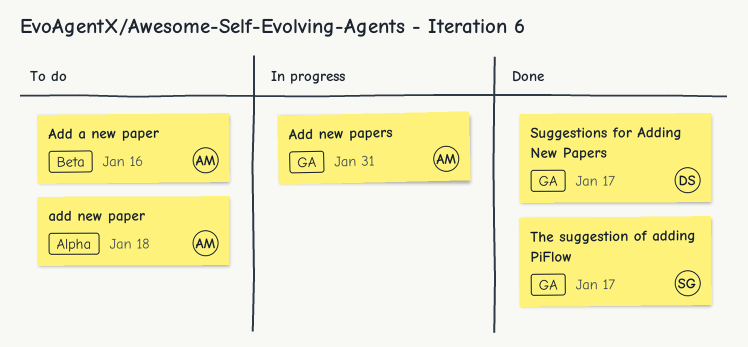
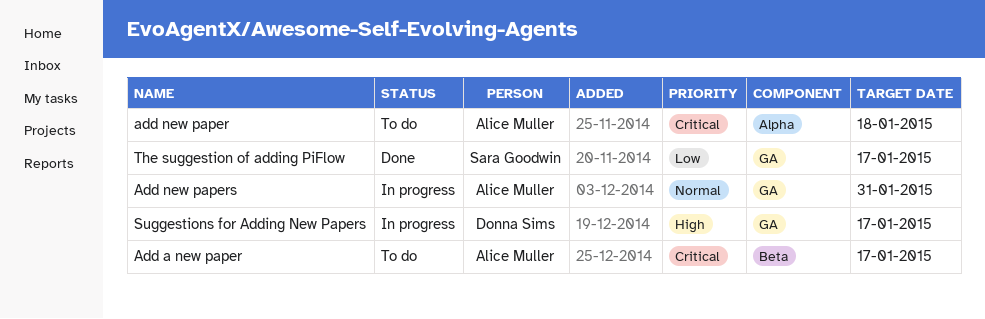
Add a new paper, due: Jan 16 -> Jan 17
Suggestions for Adding New Papers, status: Done -> In progress

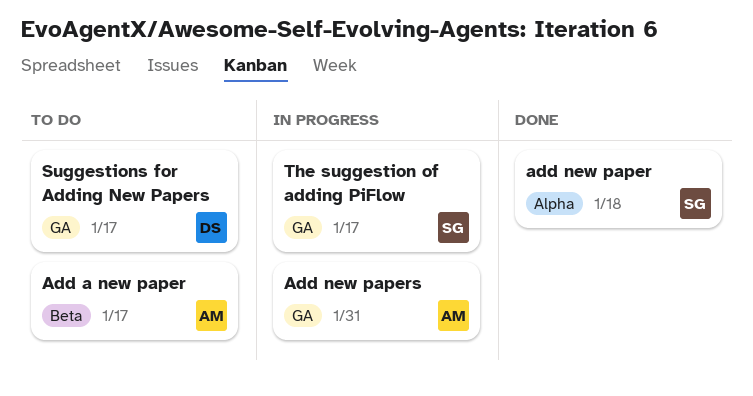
add new paper, status: To do -> Done
add new paper, owner: Alice Muller -> Sara Goodwin
Suggestions for Adding New Papers, status: In progress -> To do
The suggestion of adding PiFlow, status: Done -> In progress

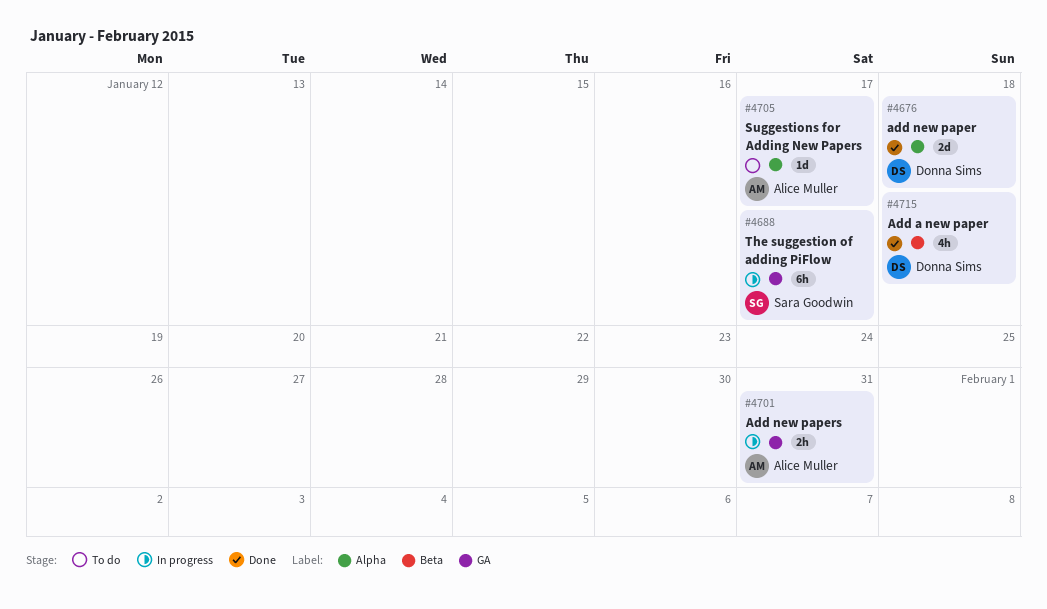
Add a new paper, status: To do -> Done
Add a new paper, owner: Alice Muller -> Donna Sims
Add a new paper, due: Jan 17 -> Jan 18
add new paper, owner: Sara Goodwin -> Donna Sims
Suggestions for Adding New Papers, owner: Donna Sims -> Alice Muller
Suggestions for Adding New Papers, label: GA -> Alpha

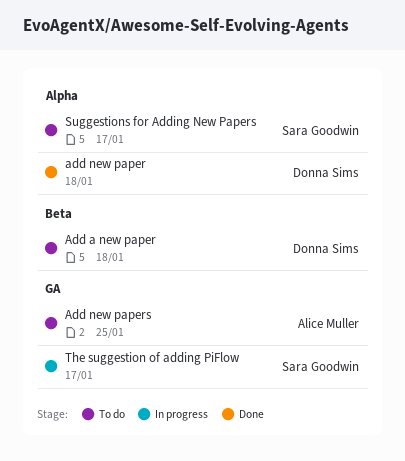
Add a new paper, status: Done -> To do
Add new papers, status: In progress -> To do
Add new papers, due: Jan 31 -> Jan 25
Suggestions for Adding New Papers, owner: Alice Muller -> Sara Goodwin

